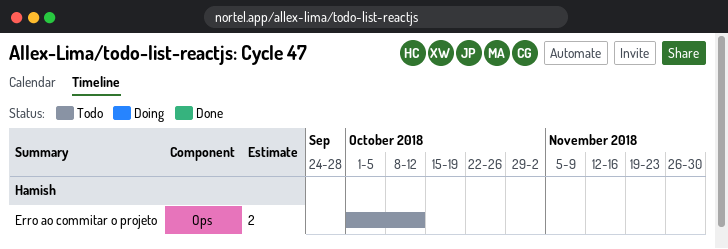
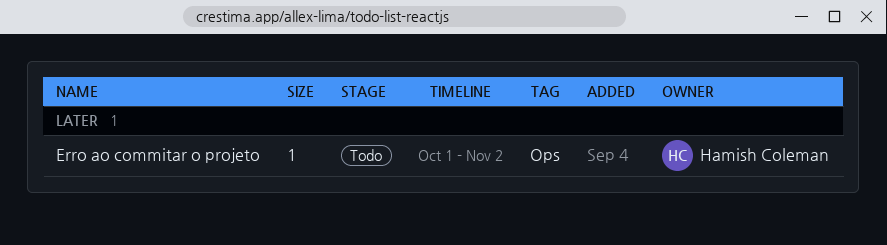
Erro ao commitar o projeto, estimate: 2 -> 1
Erro ao commitar o projeto, due: Oct 12 -> Nov 2

